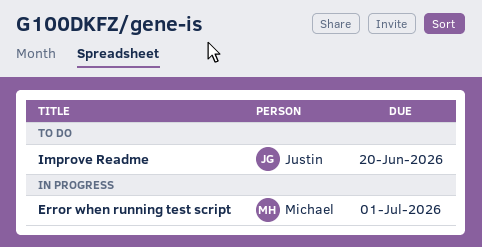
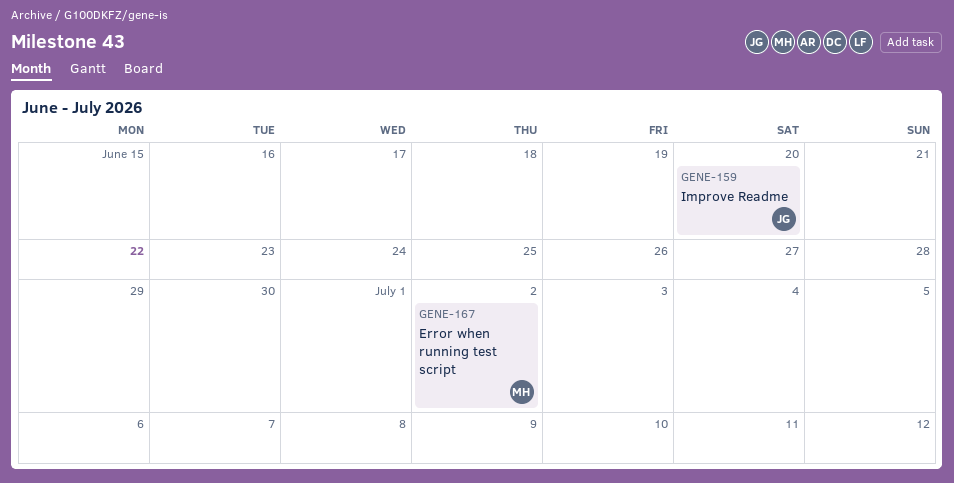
Error when running test script, due: Jul 1 -> Jul 2

